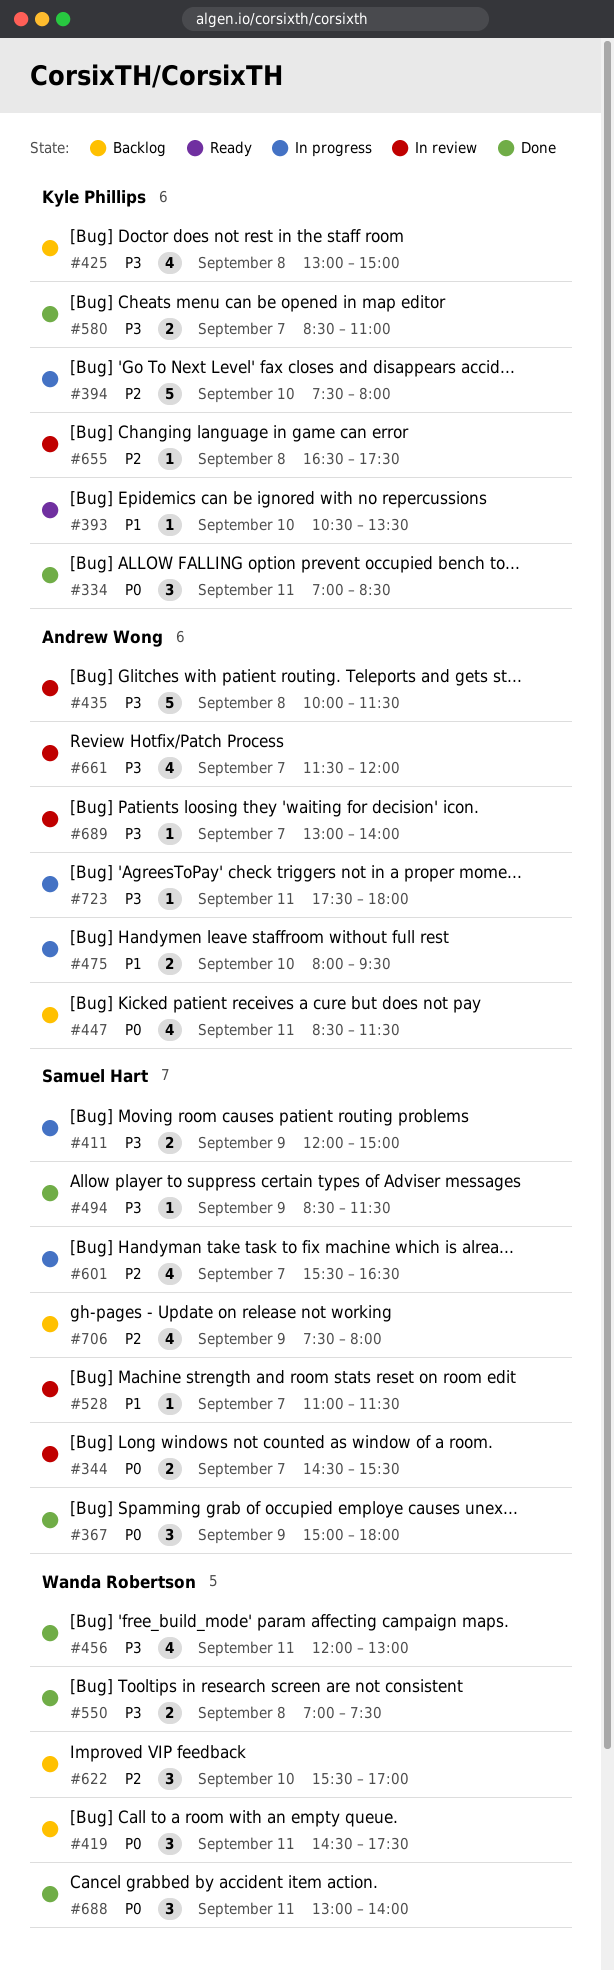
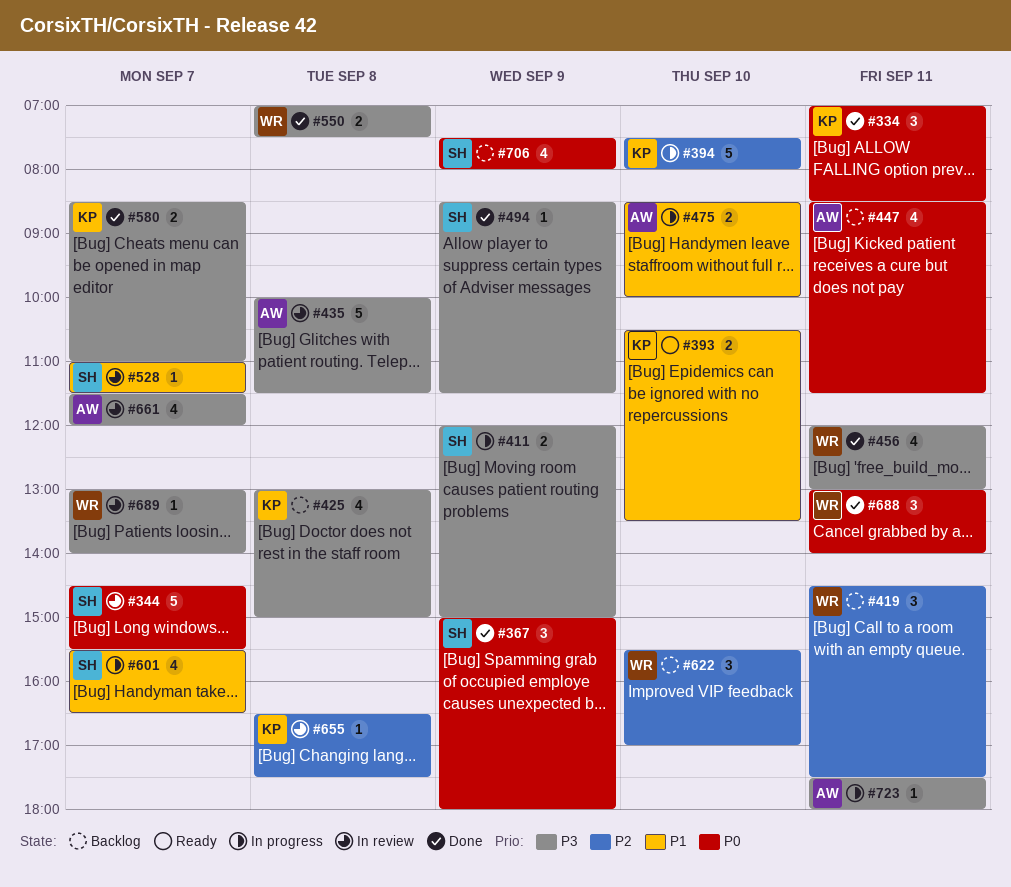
#344, estimate: 2 -> 5
#393, estimate: 1 -> 2
#419, priority: P0 -> P2
#475, begins: 08:00 -> 08:30
#475, ends: 09:30 -> 10:00
#601, priority: P2 -> P1
#689, owner: Andrew Wong -> Wanda Robertson
#706, priority: P2 -> P0

